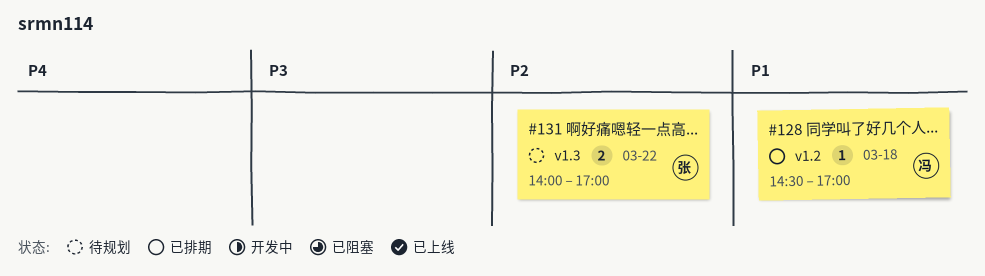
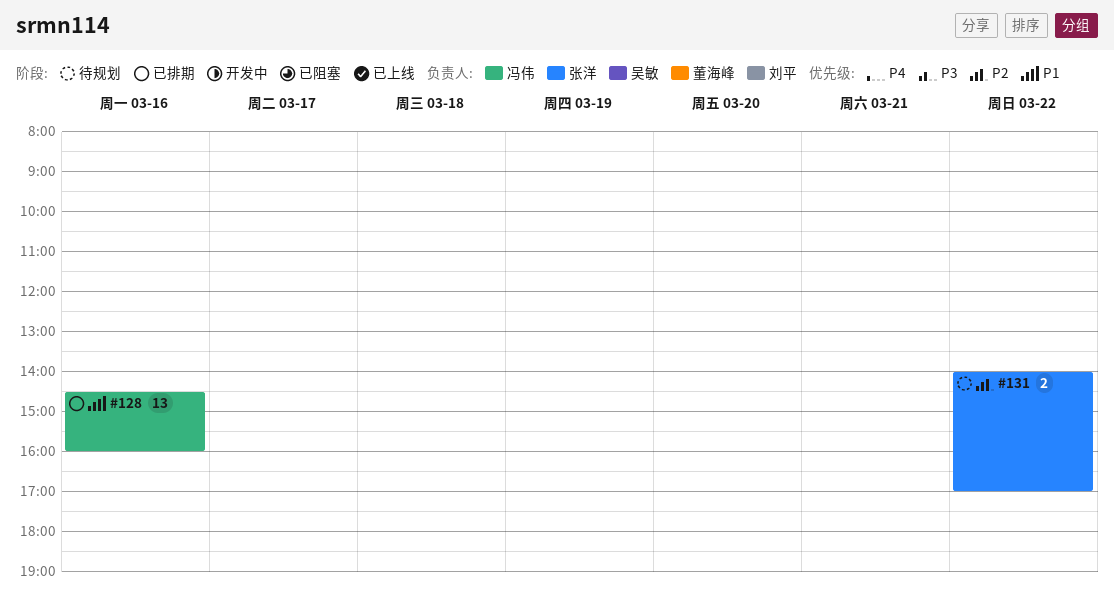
#128, estimate: 1 -> 13
#128, day: Mar 18 -> Mar 16
#128, ends: 17:00 -> 16:00

